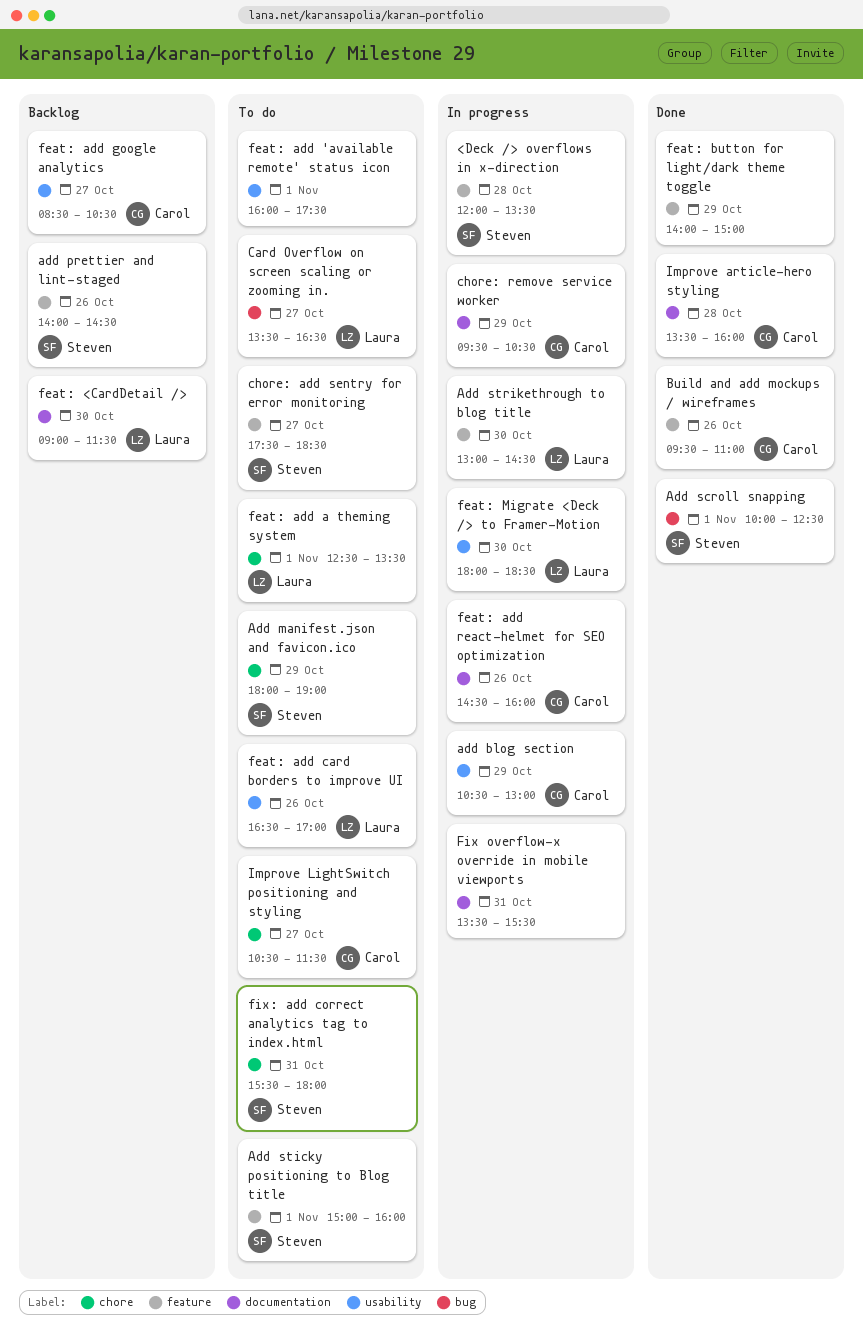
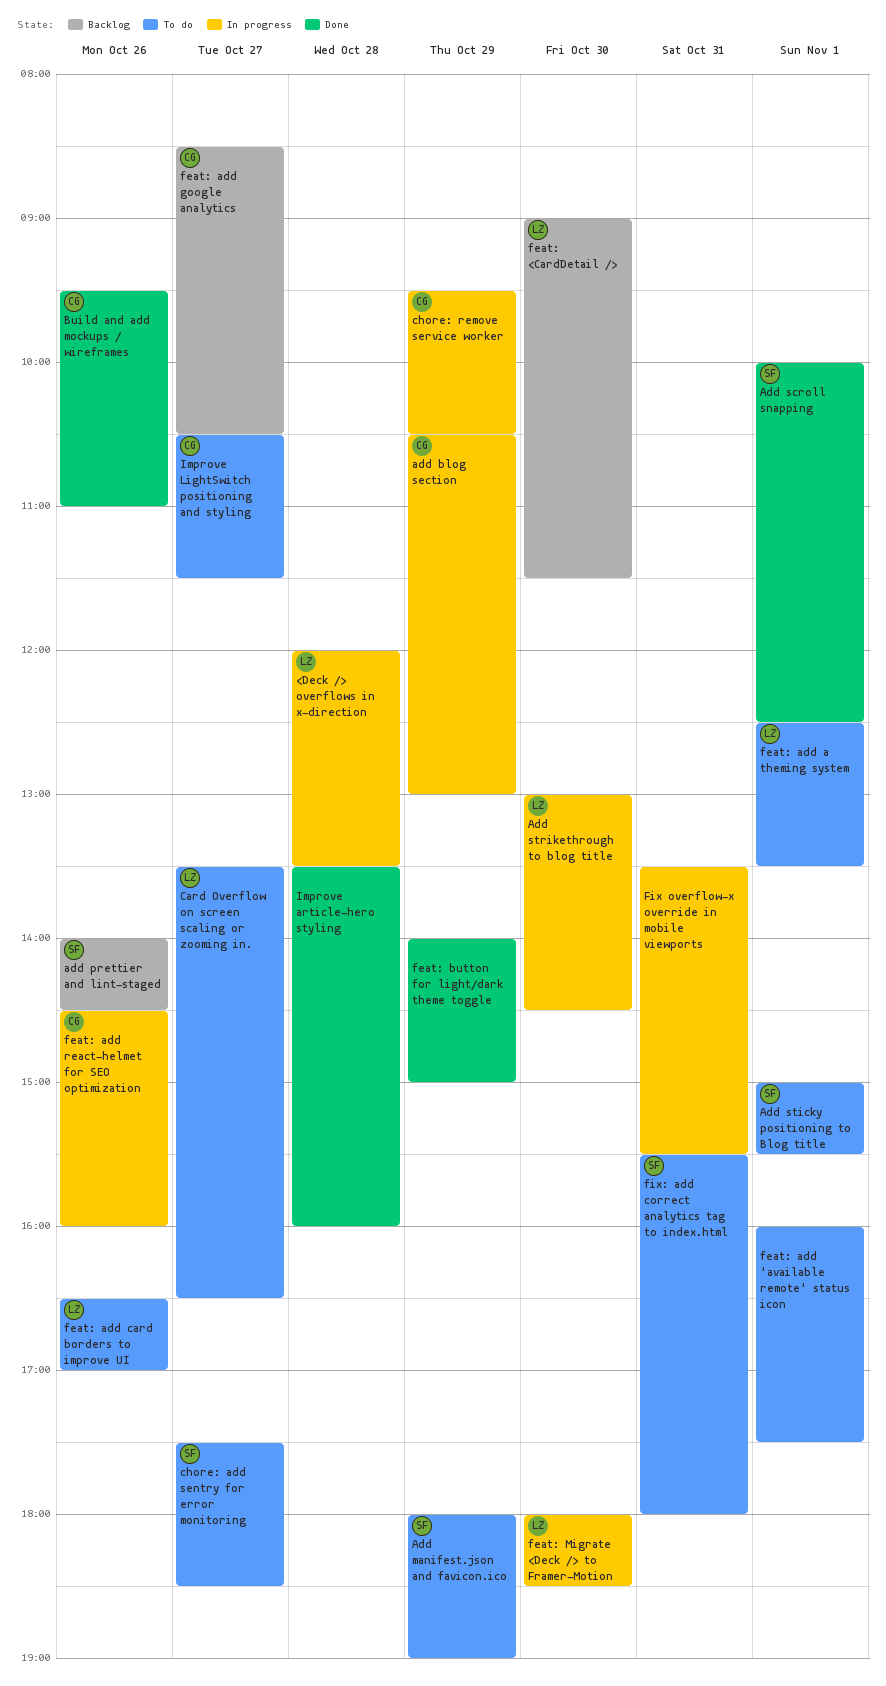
<Deck /> overflows in x-direction, owner: Steven -> Laura
Add sticky positioning to Blog title, ends: 16:00 -> 15:30
Improve article-hero styling, owner: Carol -> none

